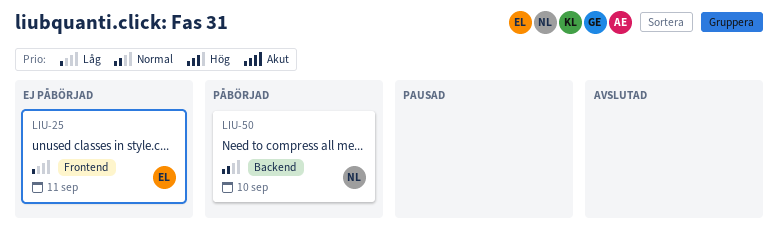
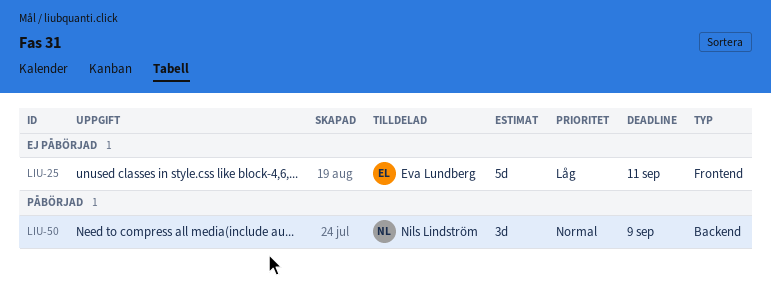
LIU-50, due: Sep 10 -> Sep 9

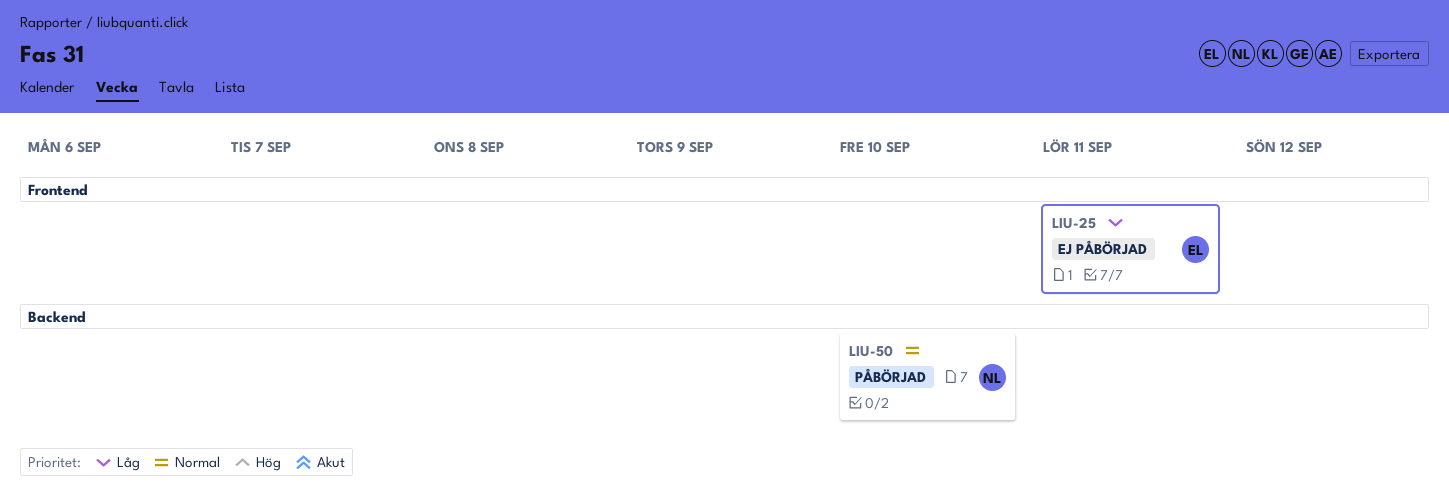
LIU-50, due: Sep 9 -> Sep 10

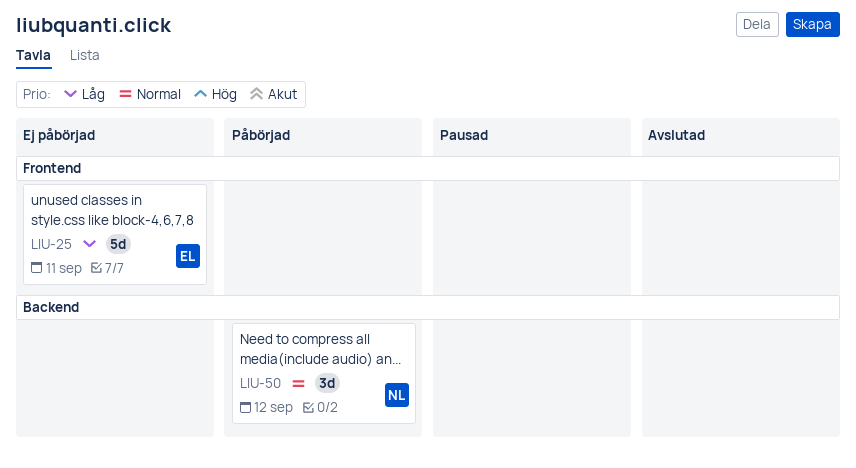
LIU-50, due: Sep 10 -> Sep 12

